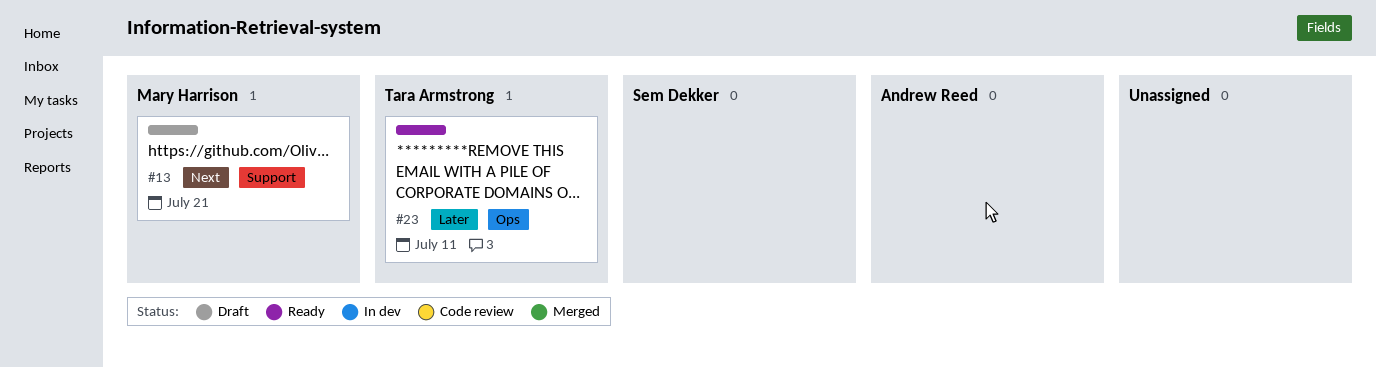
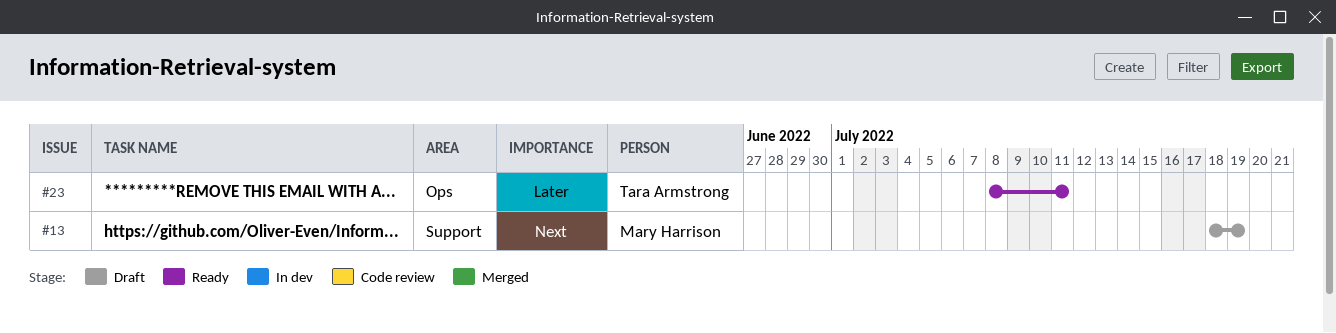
#13, due: Jul 21 -> Jul 19

